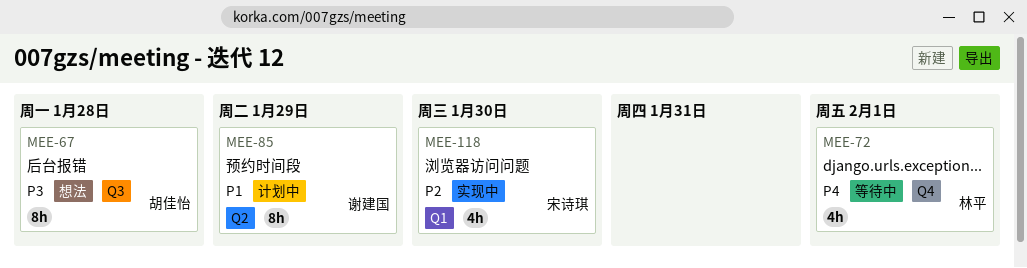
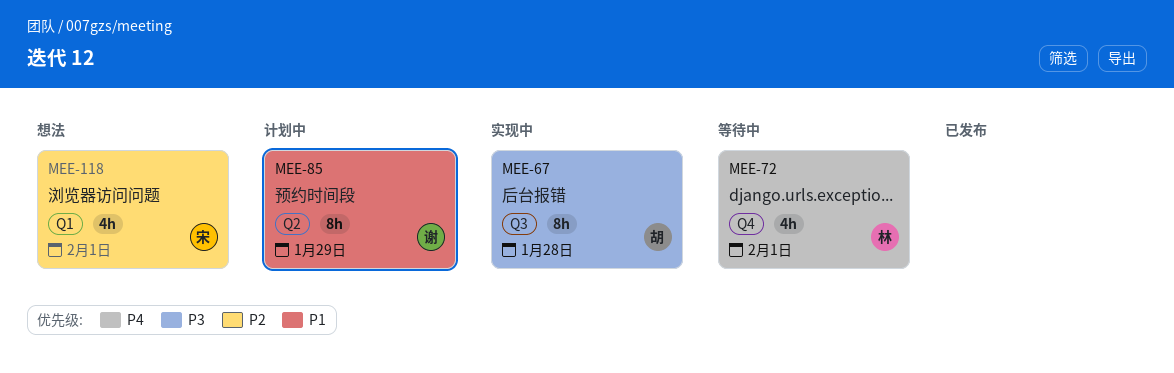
MEE-67, status: 想法 -> 实现中
MEE-118, status: 实现中 -> 想法
MEE-118, due: Jan 30 -> Feb 1

